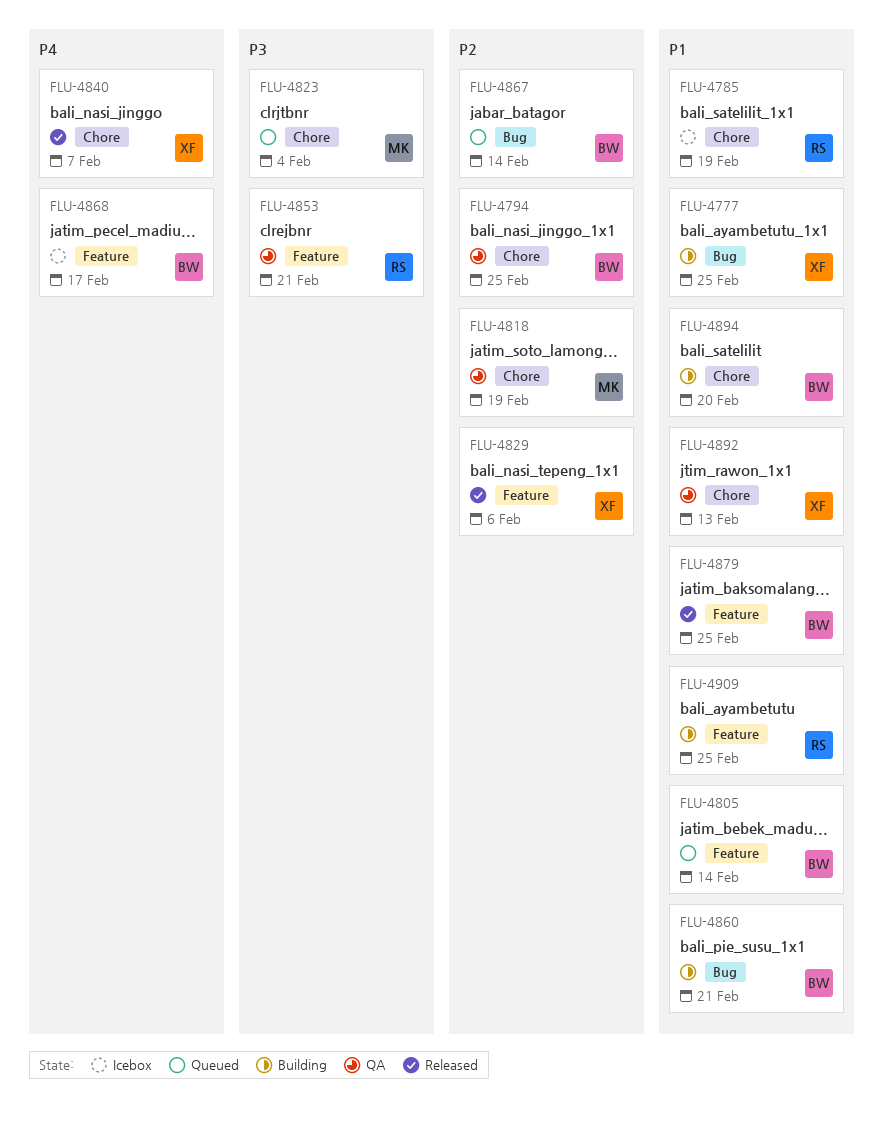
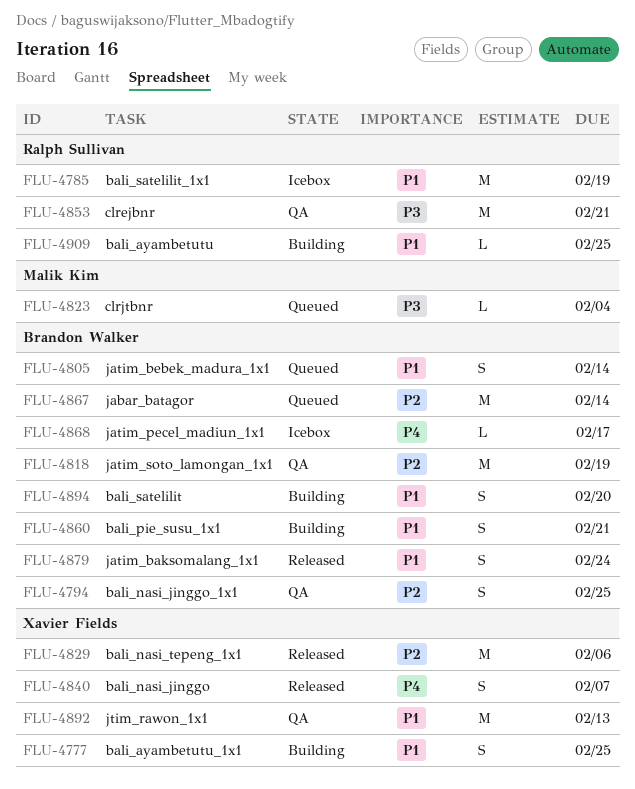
FLU-4818, owner: Malik Kim -> Brandon Walker
FLU-4879, due: Feb 25 -> Feb 24

